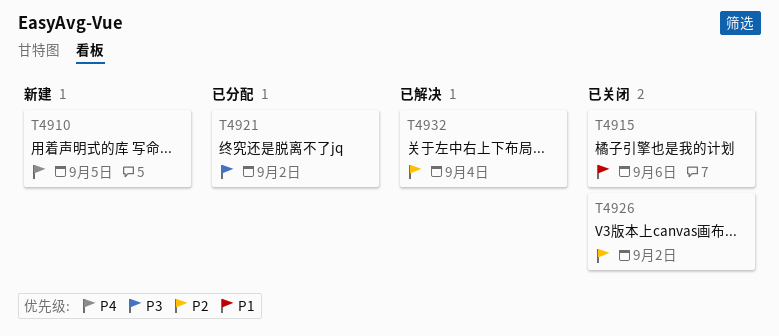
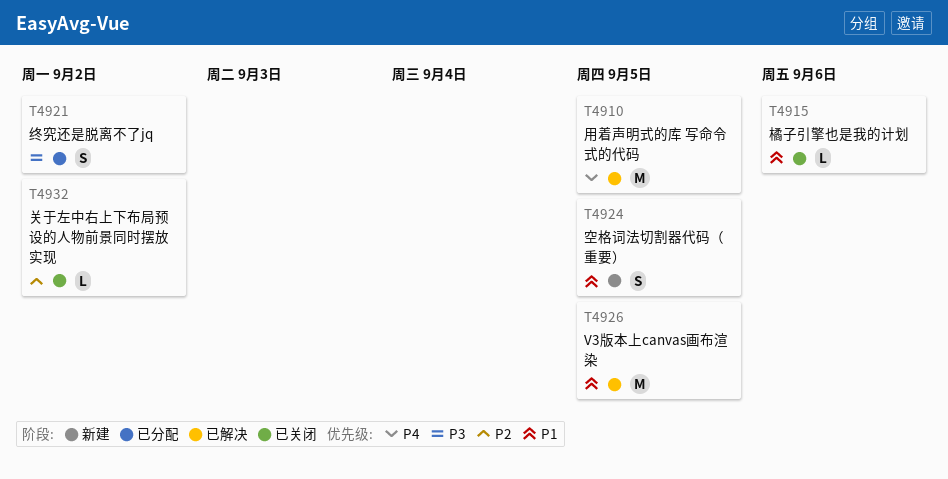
T4910, status: 新建 -> 已解决
T4924: none -> present
T4926, status: 已关闭 -> 已解决
T4926, priority: P2 -> P1
T4926, due: Sep 2 -> Sep 5
T4932, status: 已解决 -> 已关闭
T4932, due: Sep 4 -> Sep 2

